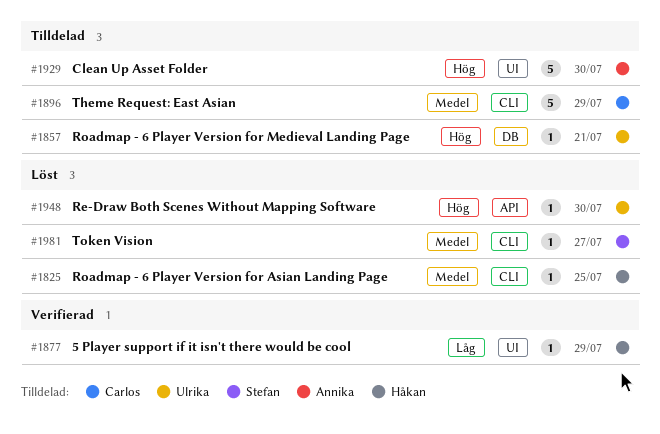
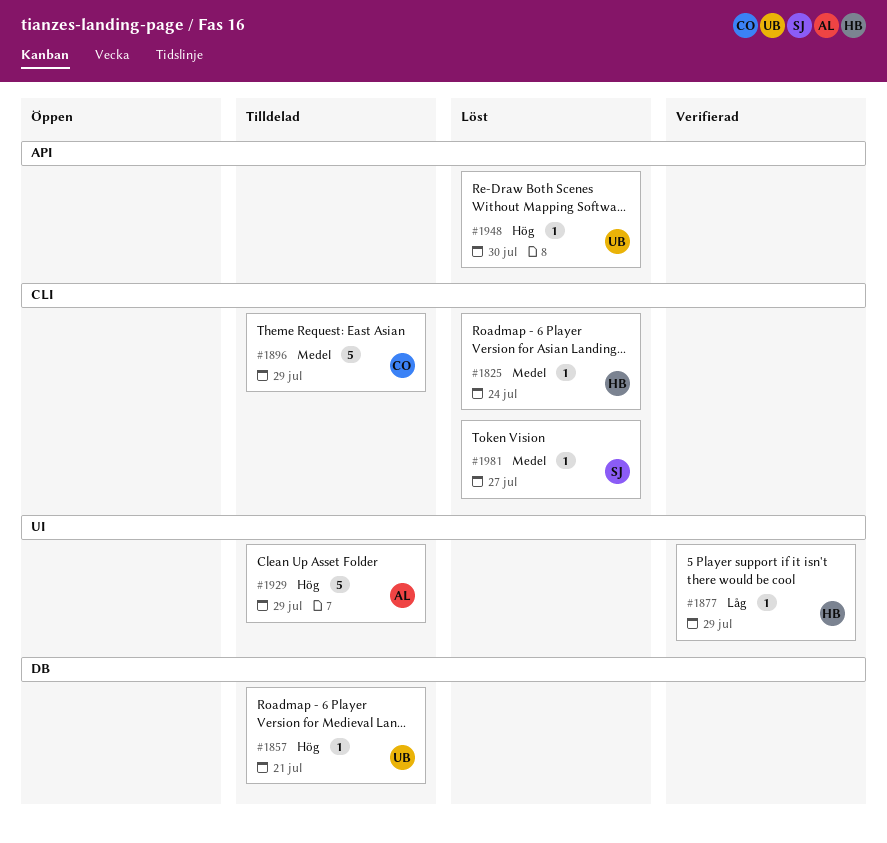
#1825, due: Jul 25 -> Jul 24
#1929, due: Jul 30 -> Jul 29

